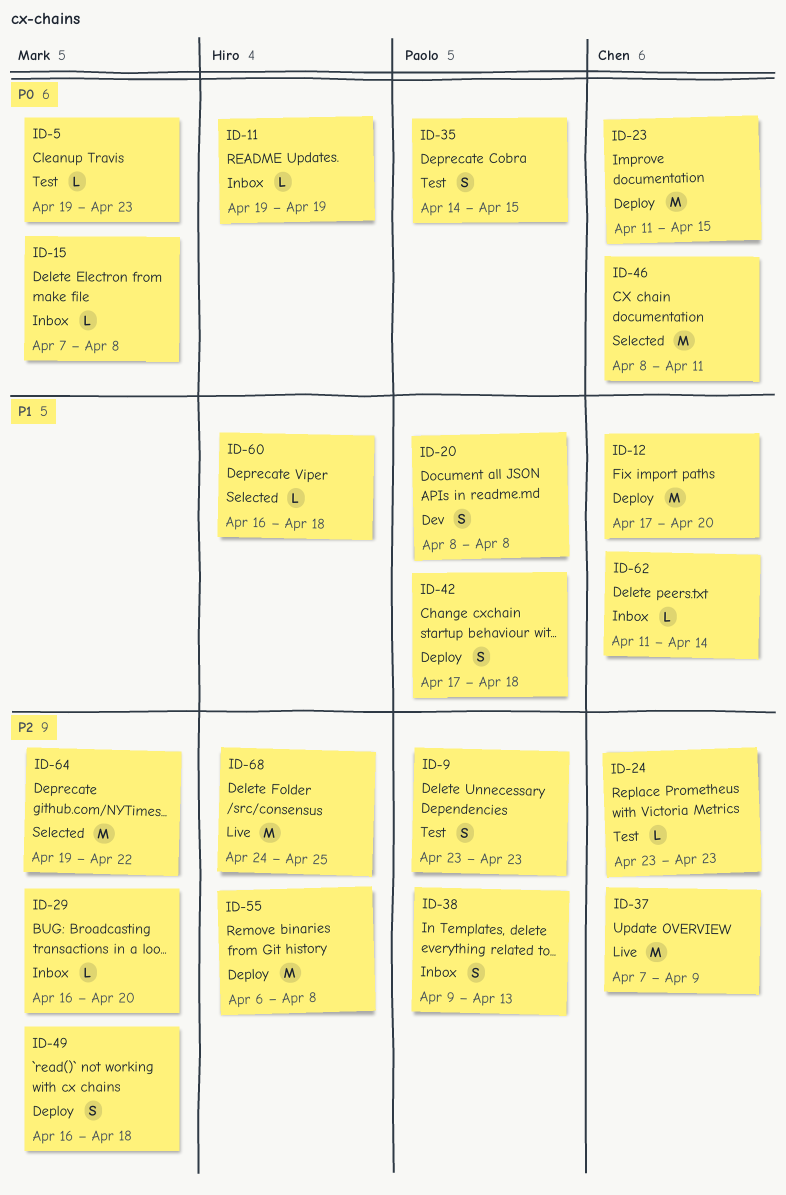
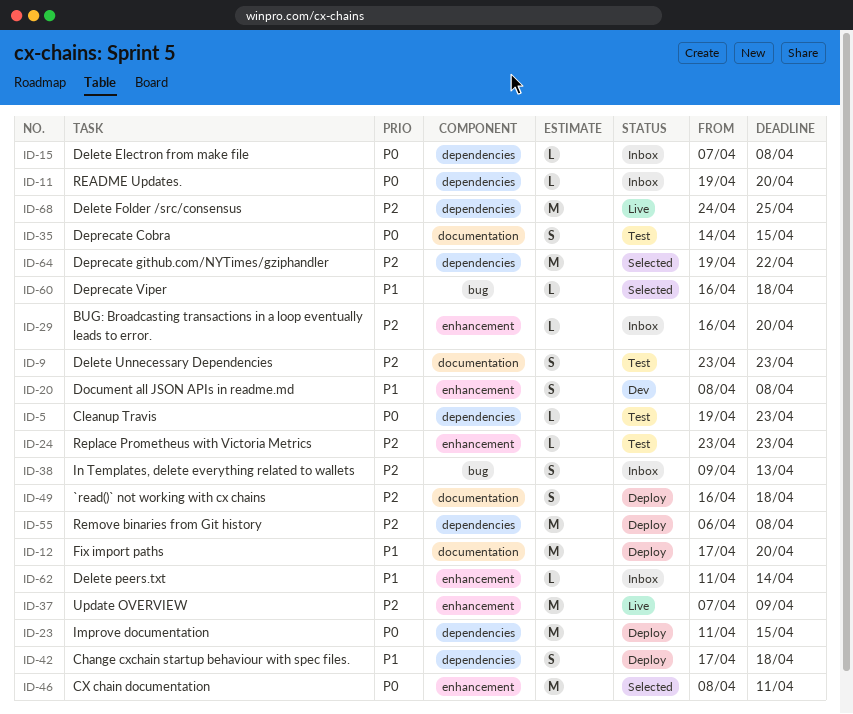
ID-11, due: Apr 19 -> Apr 20

